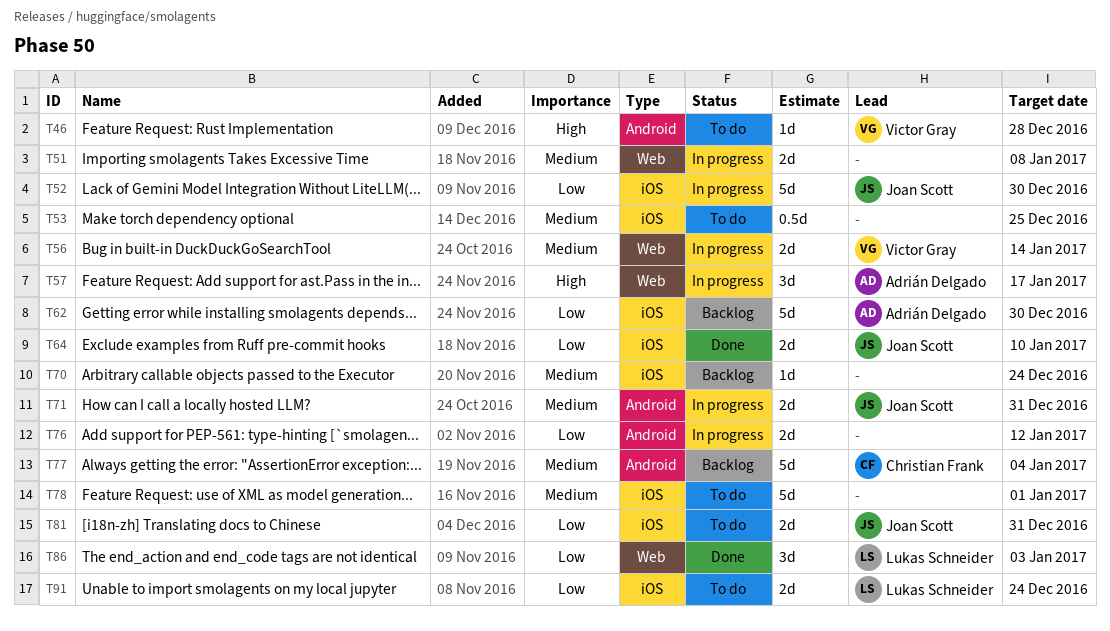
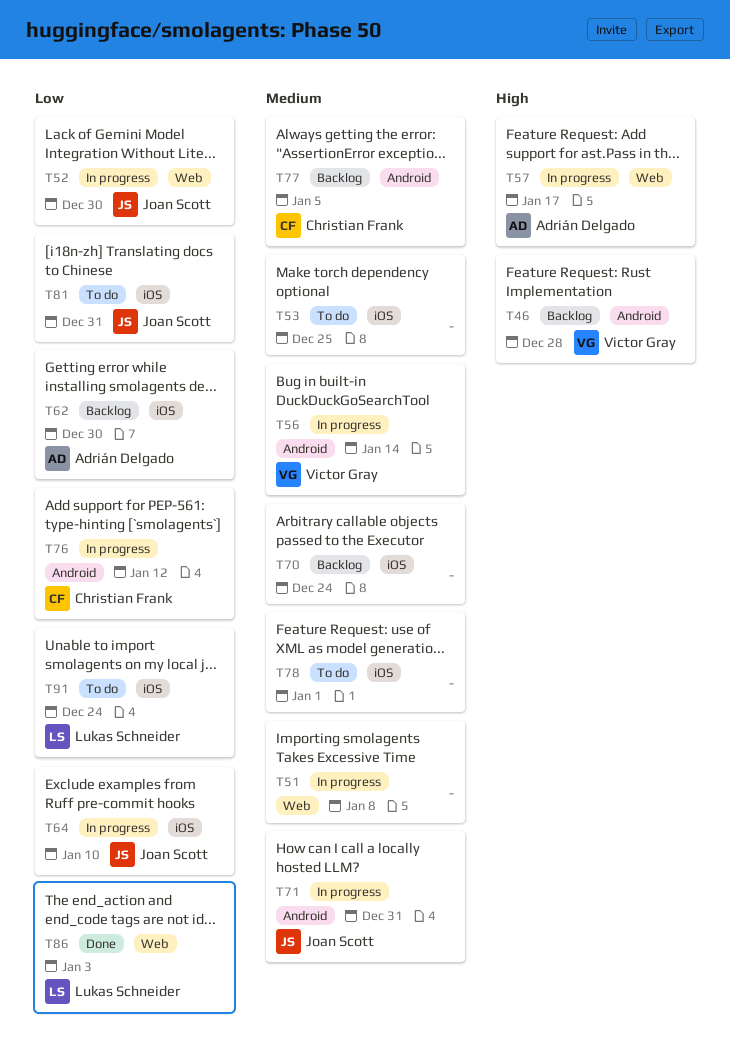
T46, status: To do -> Backlog
T52, label: iOS -> Web
T56, label: Web -> Android
T64, status: Done -> In progress
T76, owner: none -> Christian Frank
T77, due: Jan 4 -> Jan 5

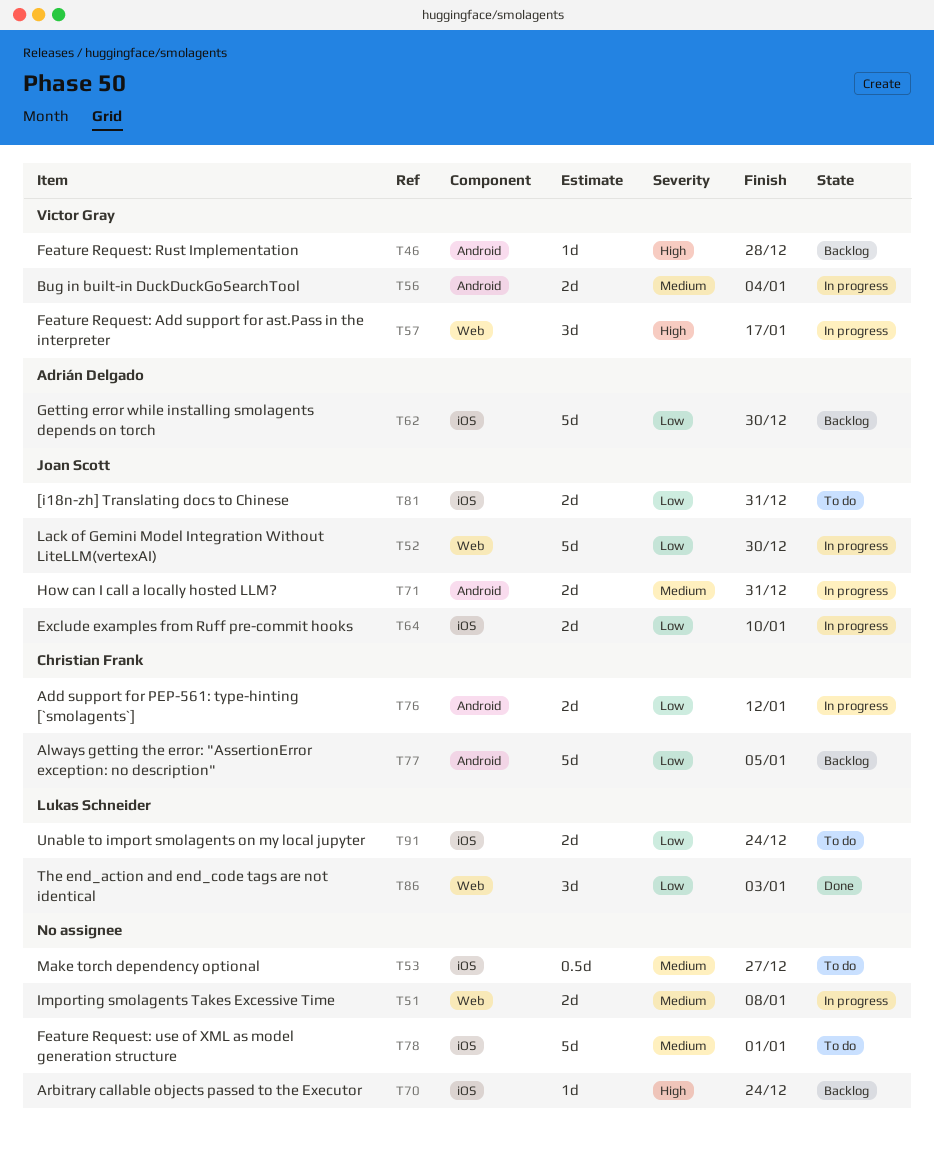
T53, due: Dec 25 -> Dec 27
T56, due: Jan 14 -> Jan 4
T57, owner: Adrián Delgado -> Victor Gray
T70, priority: Medium -> High
T77, priority: Medium -> Low

